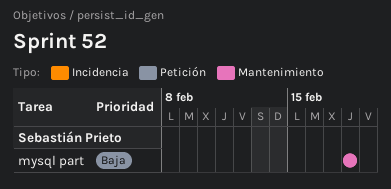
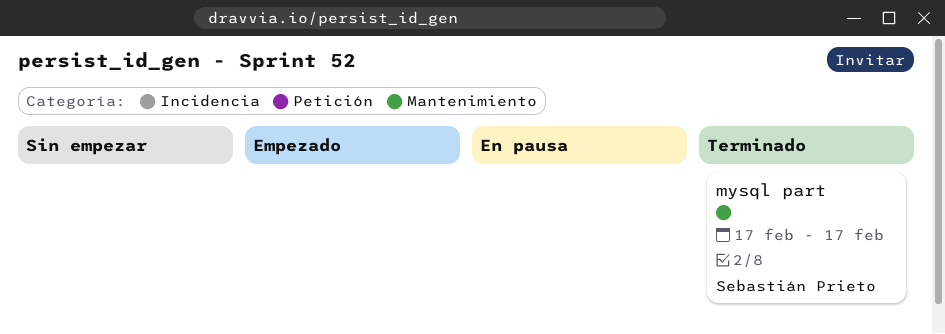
mysql part, start: Feb 18 -> Feb 17
mysql part, due: Feb 18 -> Feb 17

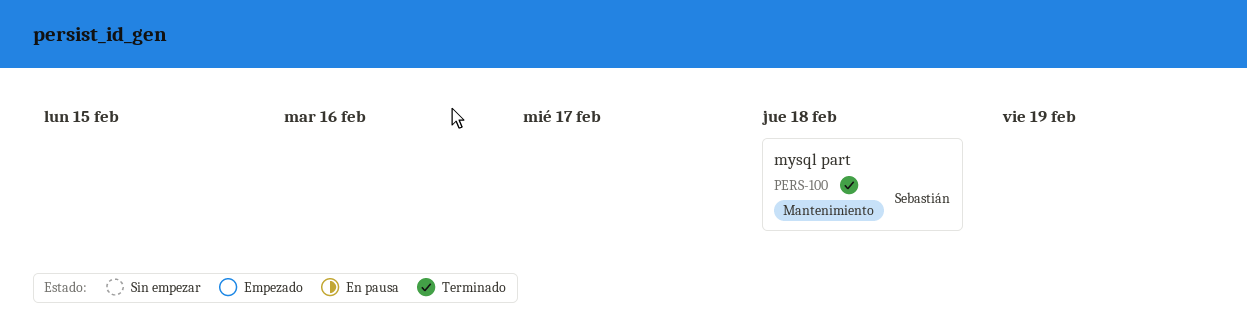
mysql part, due: Feb 17 -> Feb 18

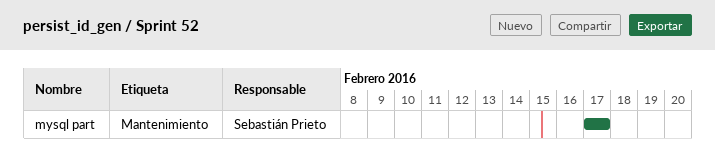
mysql part, due: Feb 18 -> Feb 17

